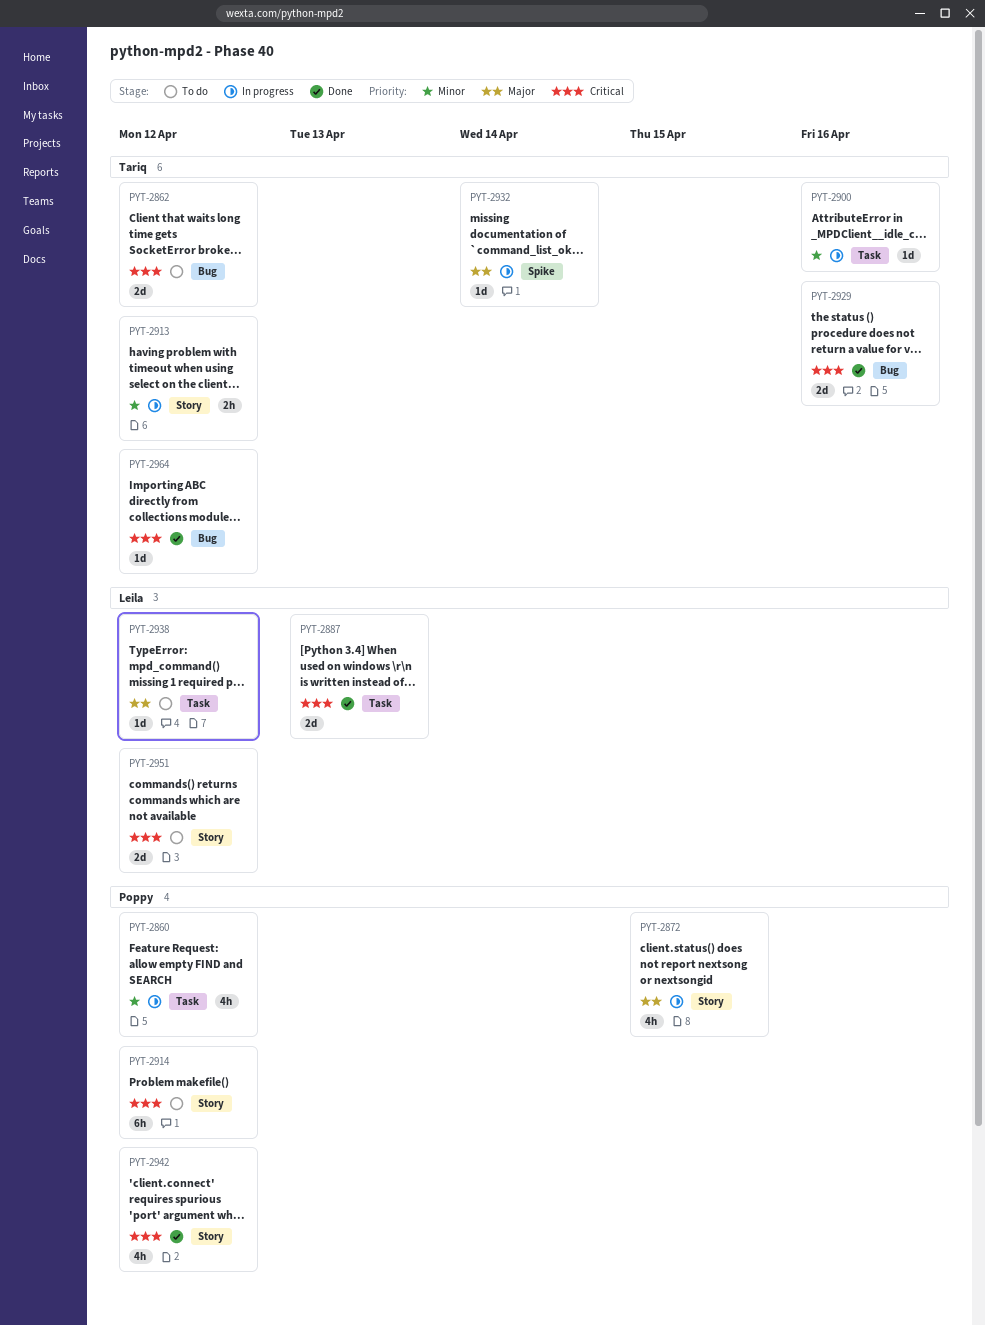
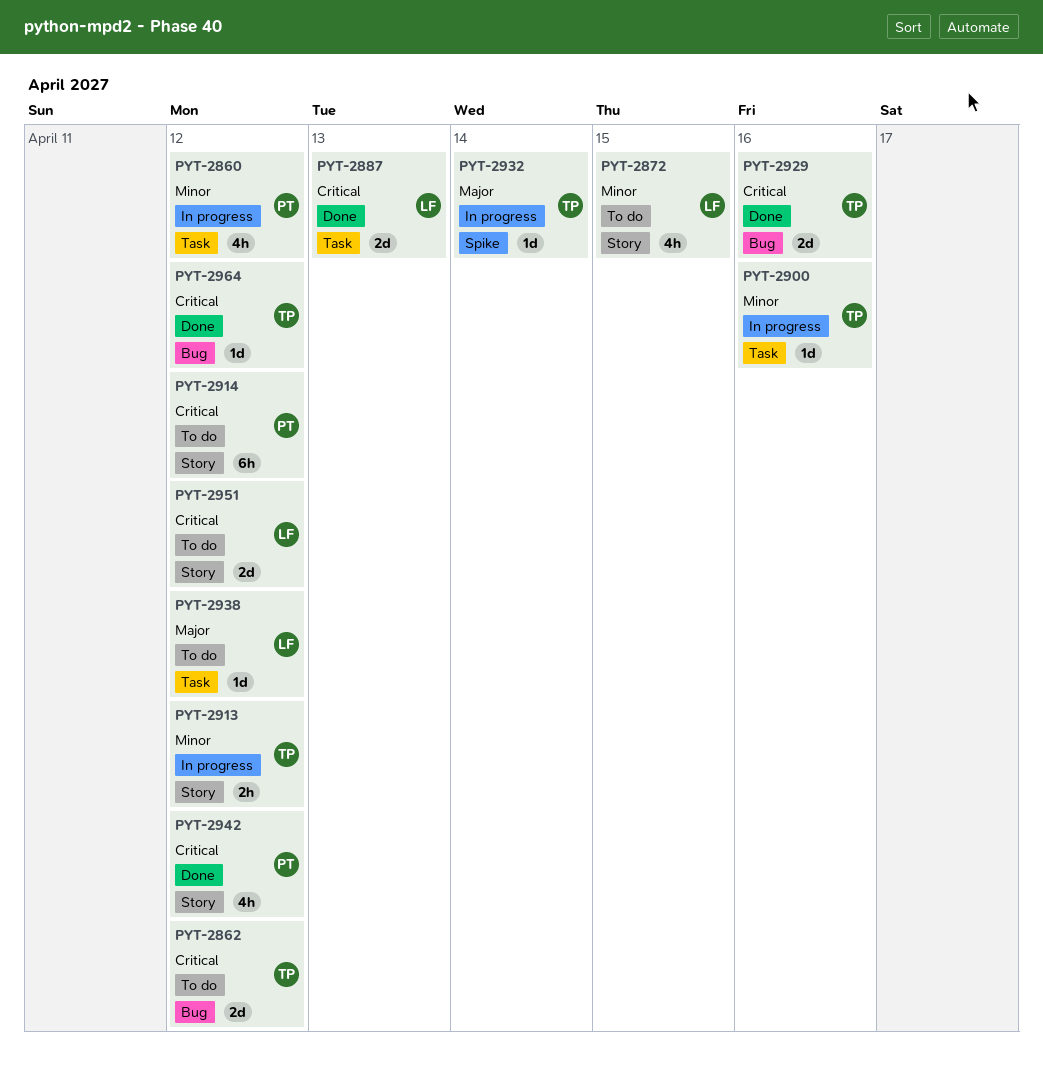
PYT-2872, status: In progress -> To do
PYT-2872, owner: Poppy -> Leila
PYT-2872, priority: Major -> Minor

